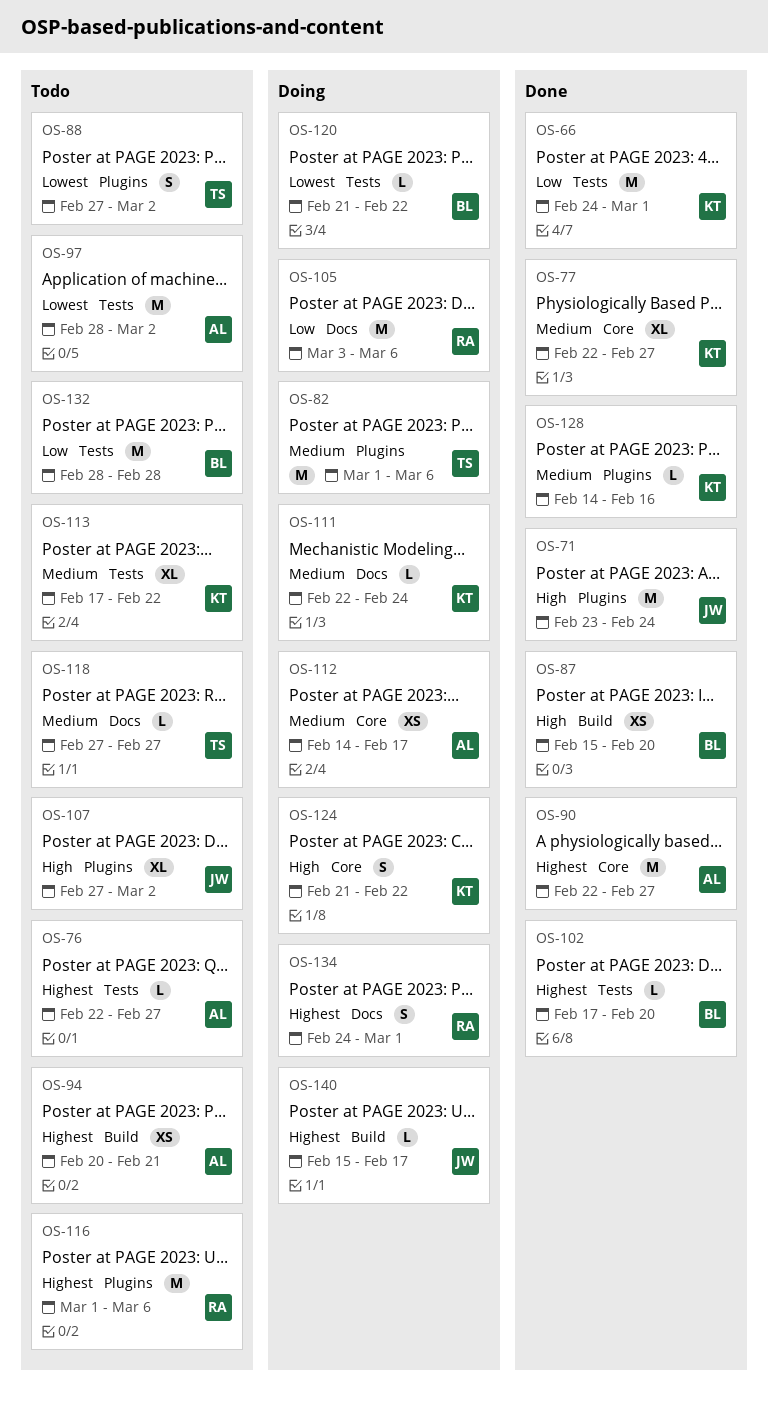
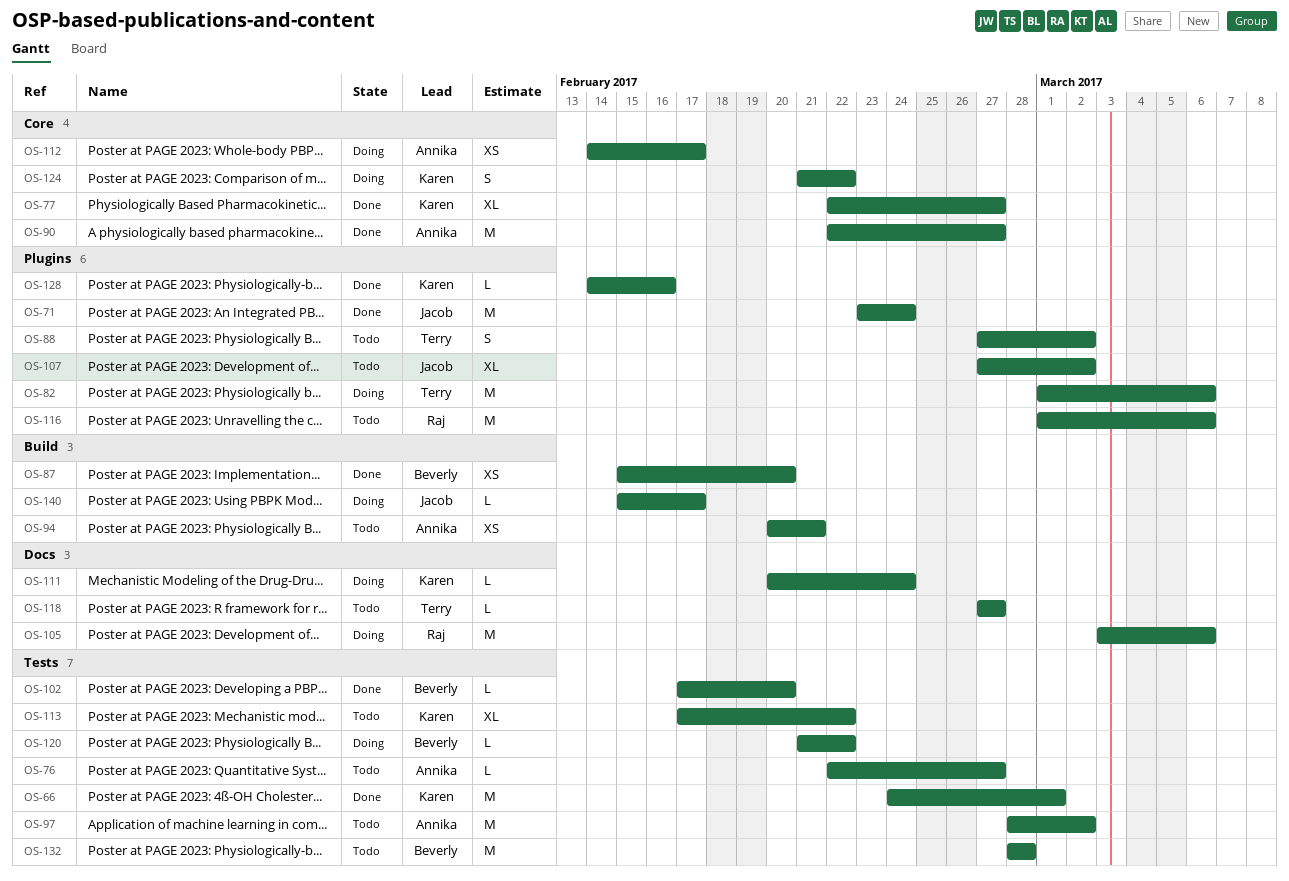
OS-111, start: Feb 22 -> Feb 20
OS-134: present -> none

